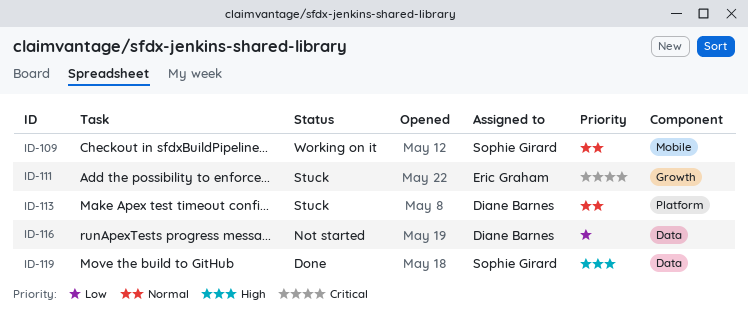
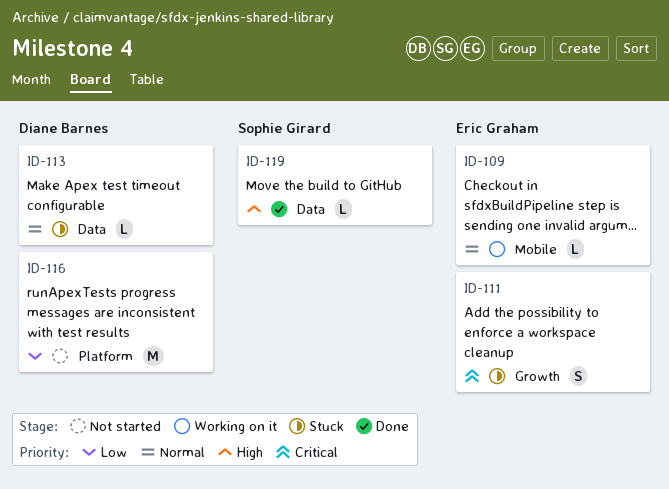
ID-109, owner: Sophie Girard -> Eric Graham
ID-113, label: Platform -> Data
ID-116, label: Data -> Platform

